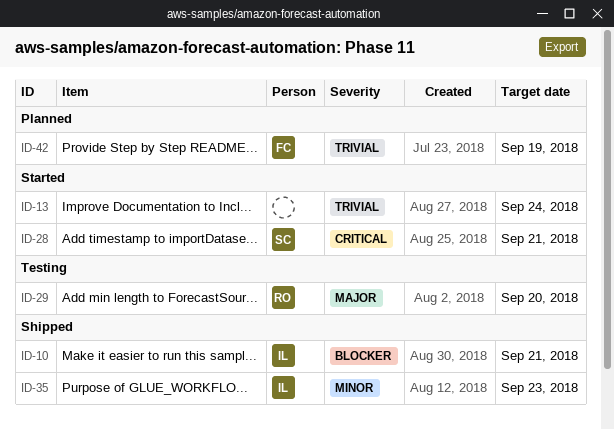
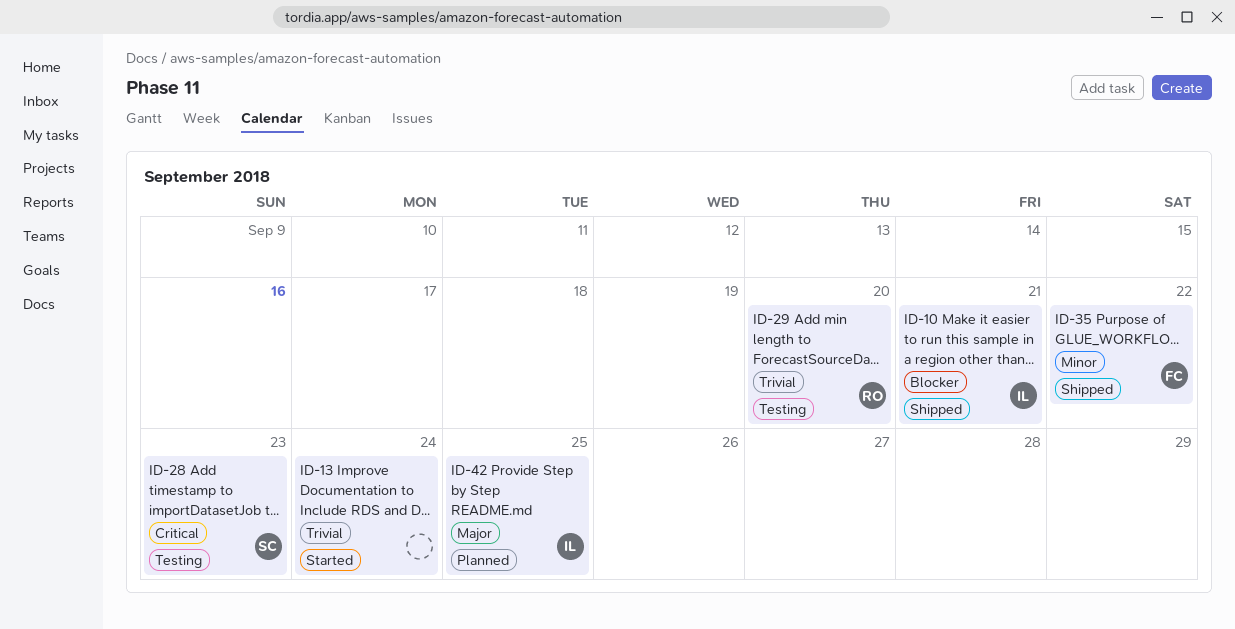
ID-28, status: Started -> Testing
ID-28, due: Sep 21 -> Sep 23
ID-29, priority: Major -> Trivial
ID-35, owner: IL -> FC
ID-35, due: Sep 23 -> Sep 22
ID-42, owner: FC -> IL
ID-42, priority: Trivial -> Major
ID-42, due: Sep 19 -> Sep 25

